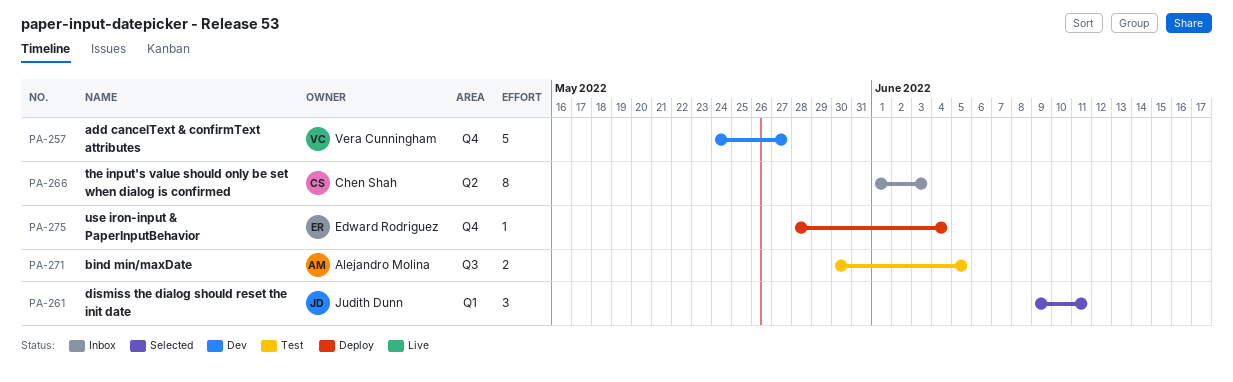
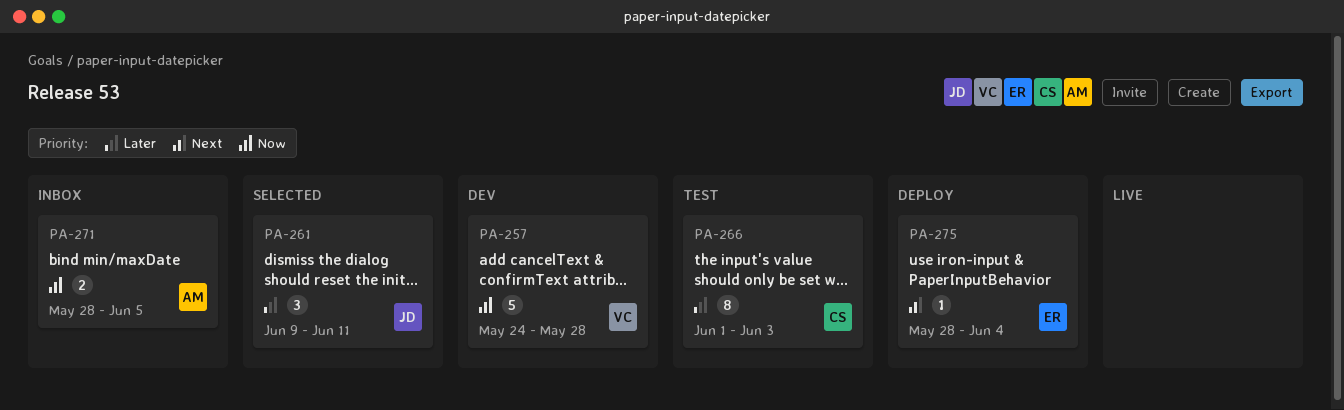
PA-257, due: May 27 -> May 28
PA-266, status: Inbox -> Test
PA-271, status: Test -> Inbox
PA-271, start: May 30 -> May 28

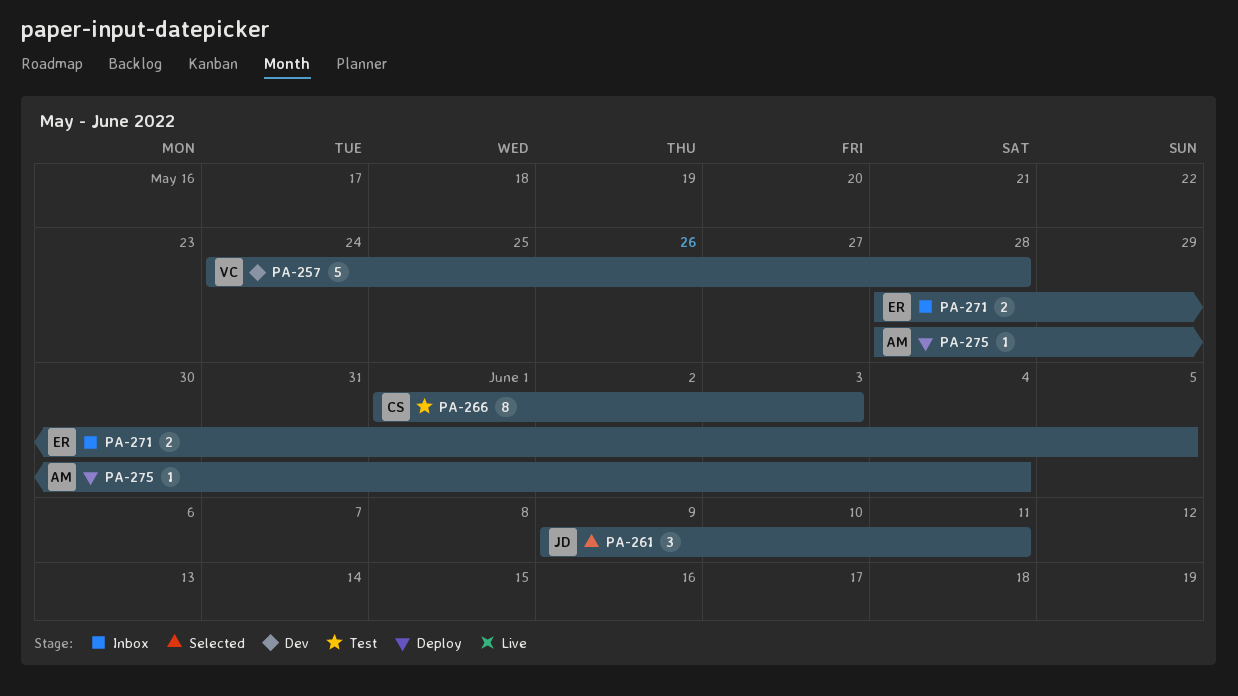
PA-271, owner: AM -> ER
PA-275, owner: ER -> AM

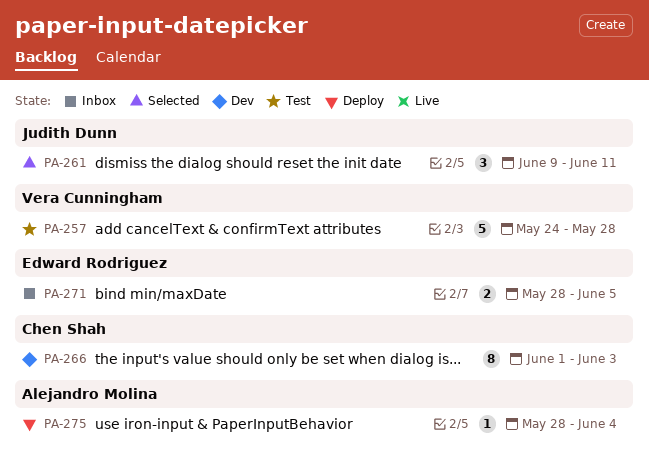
PA-257, status: Dev -> Test
PA-266, status: Test -> Dev

